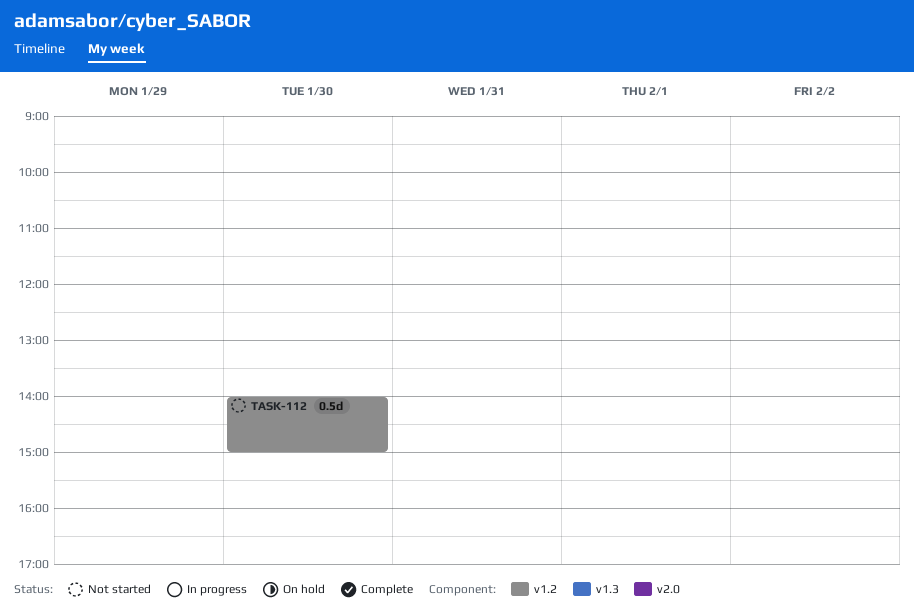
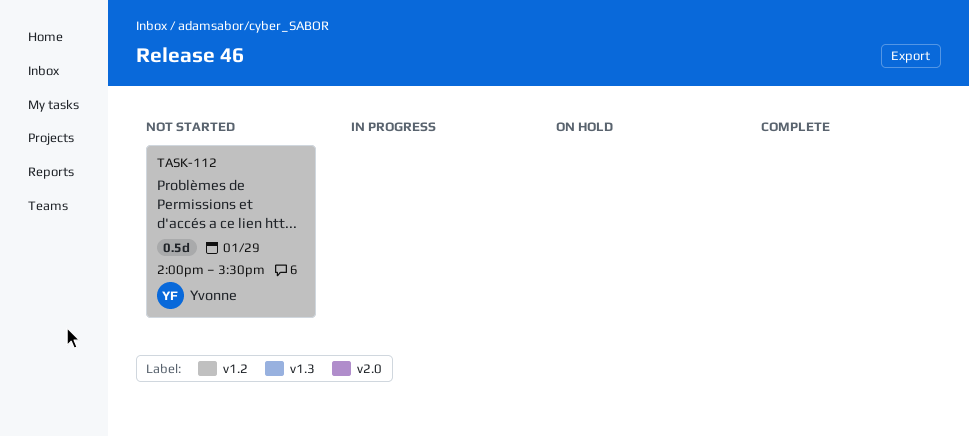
TASK-112, day: Jan 30 -> Jan 29
TASK-112, ends: 15:00 -> 15:30

